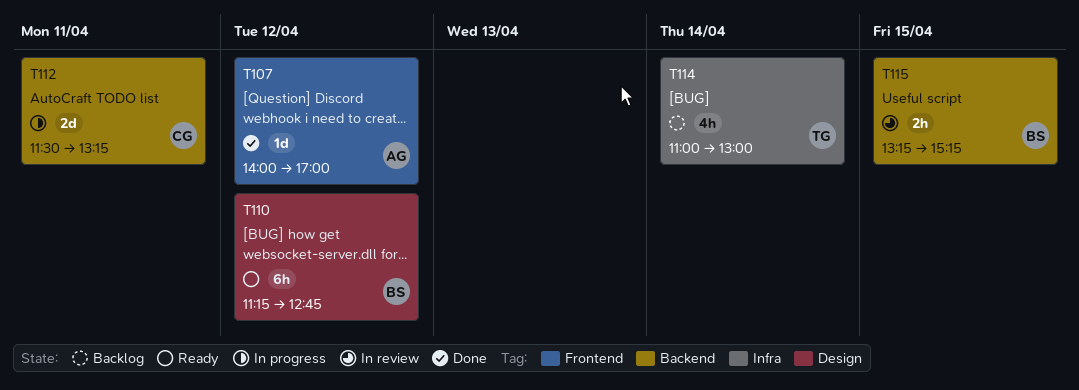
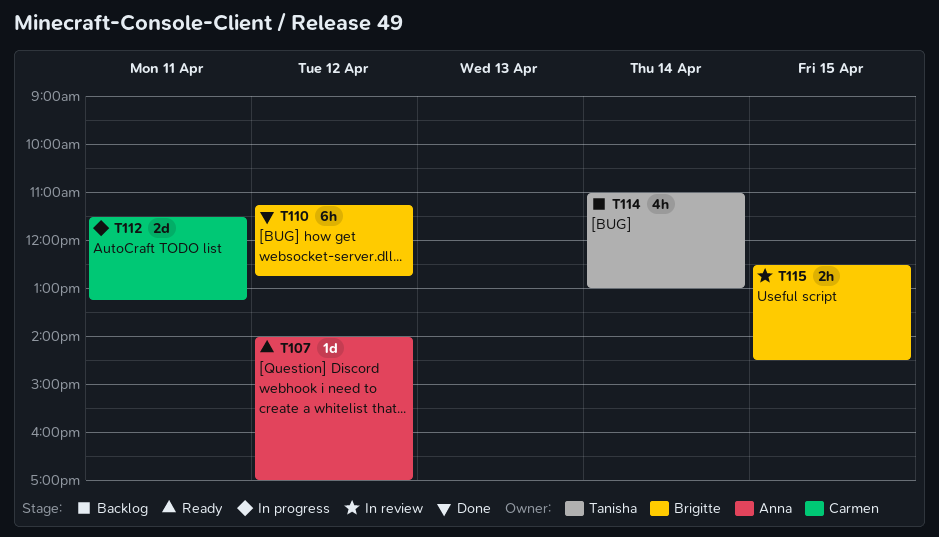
T107, status: Done -> Ready
T110, status: Ready -> Done
T115, begins: 13:15 -> 12:30
T115, ends: 15:15 -> 14:30

